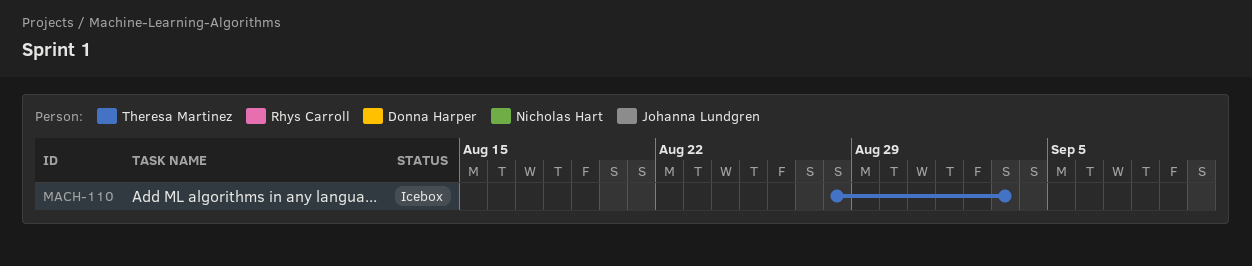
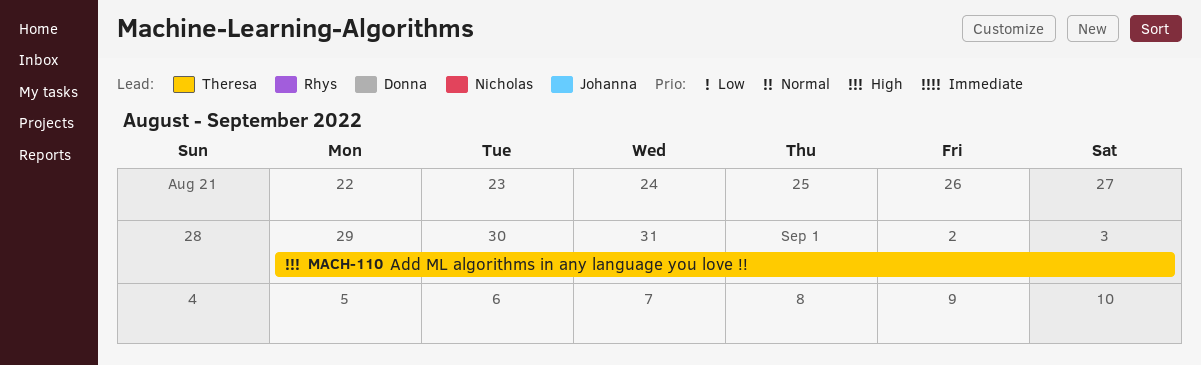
MACH-110, start: Aug 28 -> Aug 29

